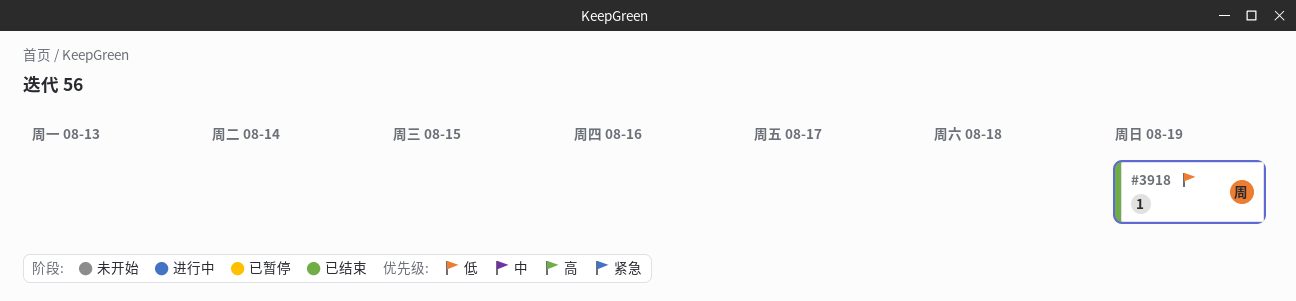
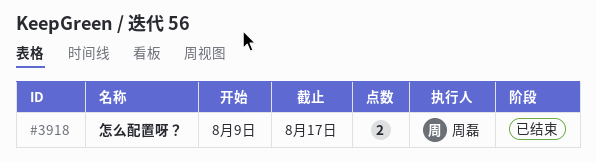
#3918, estimate: 1 -> 2
#3918, due: Aug 19 -> Aug 17

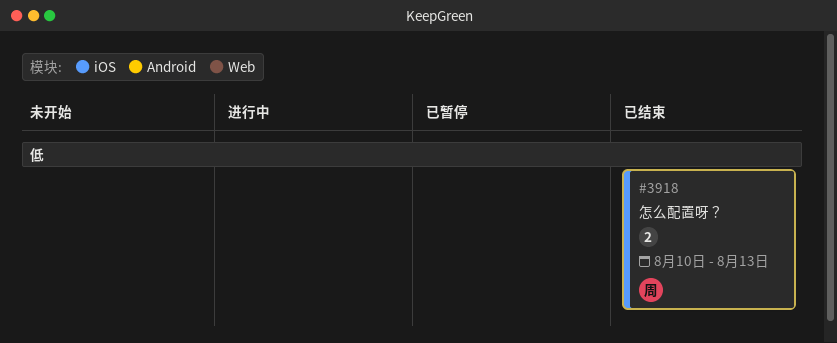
#3918, start: Aug 9 -> Aug 10
#3918, due: Aug 17 -> Aug 13

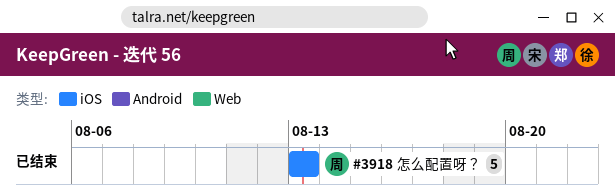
#3918, estimate: 2 -> 5
#3918, start: Aug 10 -> Aug 13

